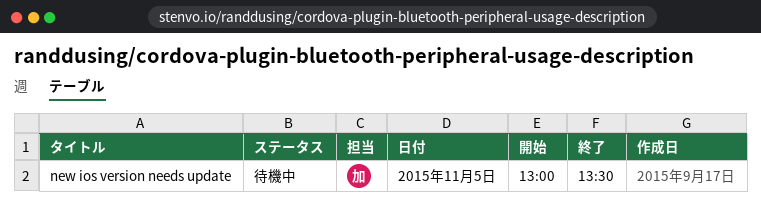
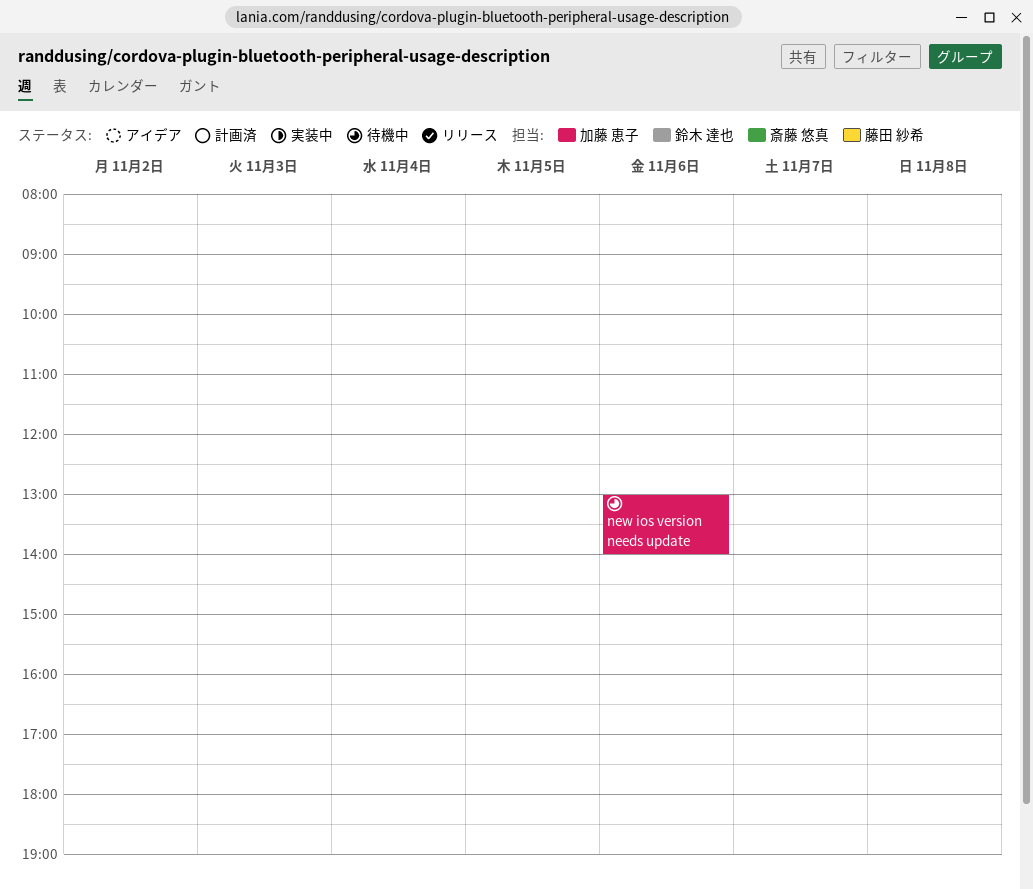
new ios version needs update, day: Nov 5 -> Nov 6
new ios version needs update, ends: 13:30 -> 14:00

